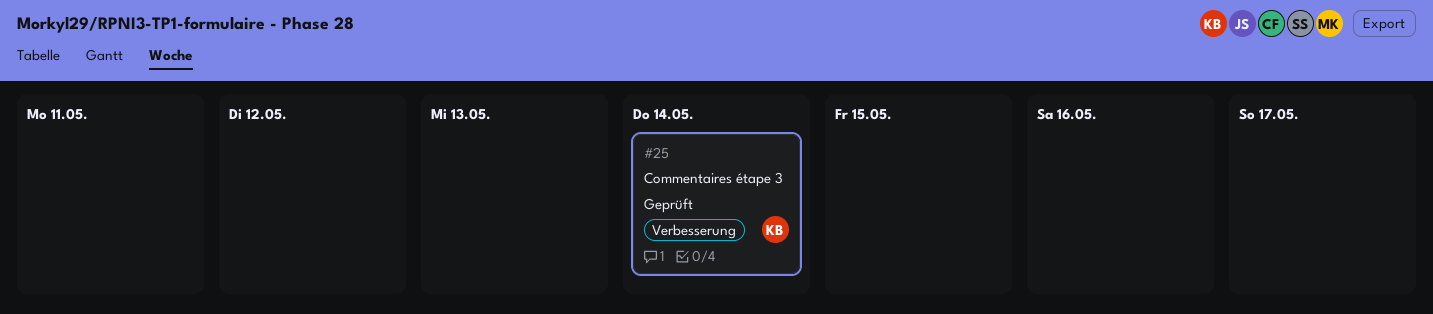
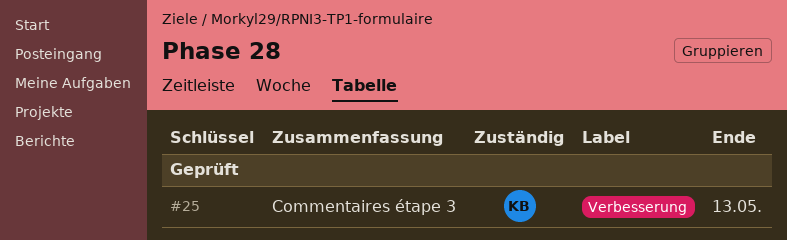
#25, due: May 14 -> May 13

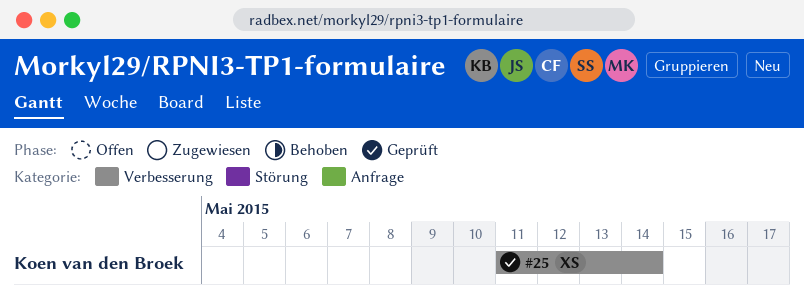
#25, due: May 13 -> May 14

